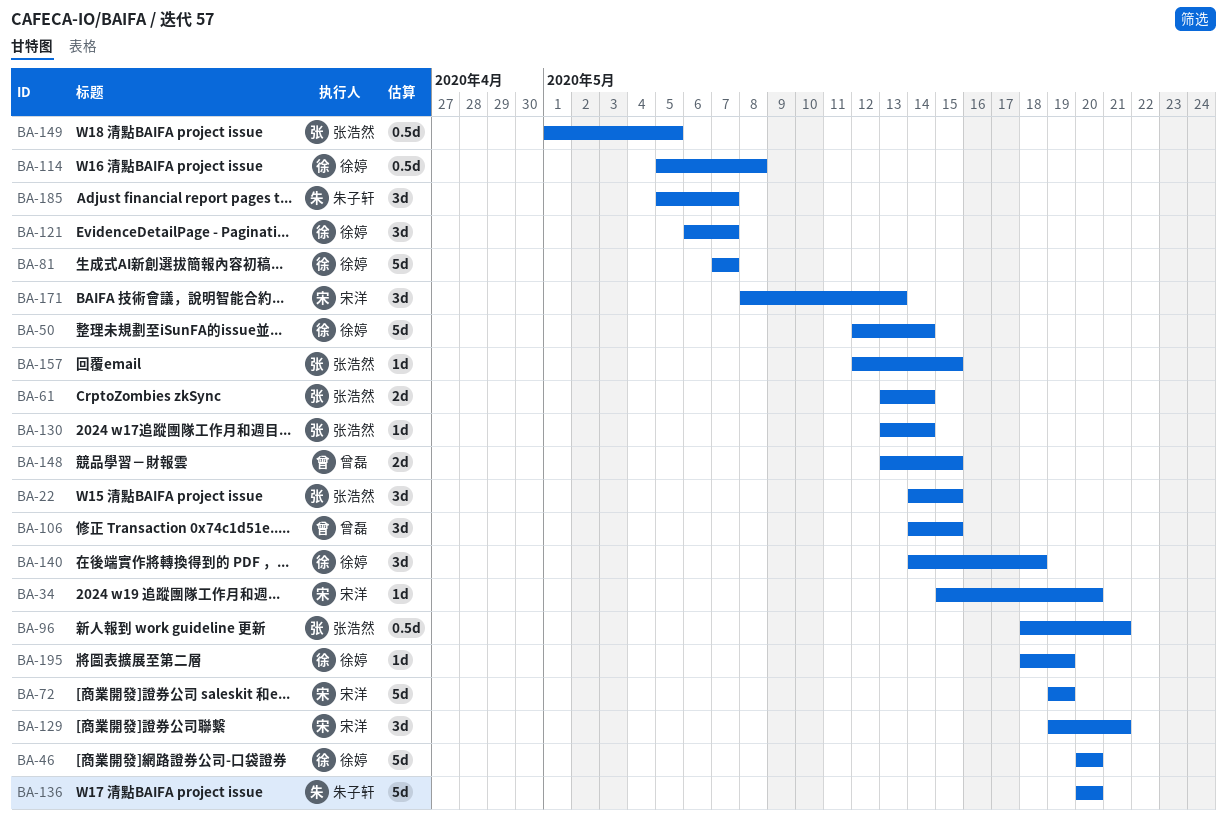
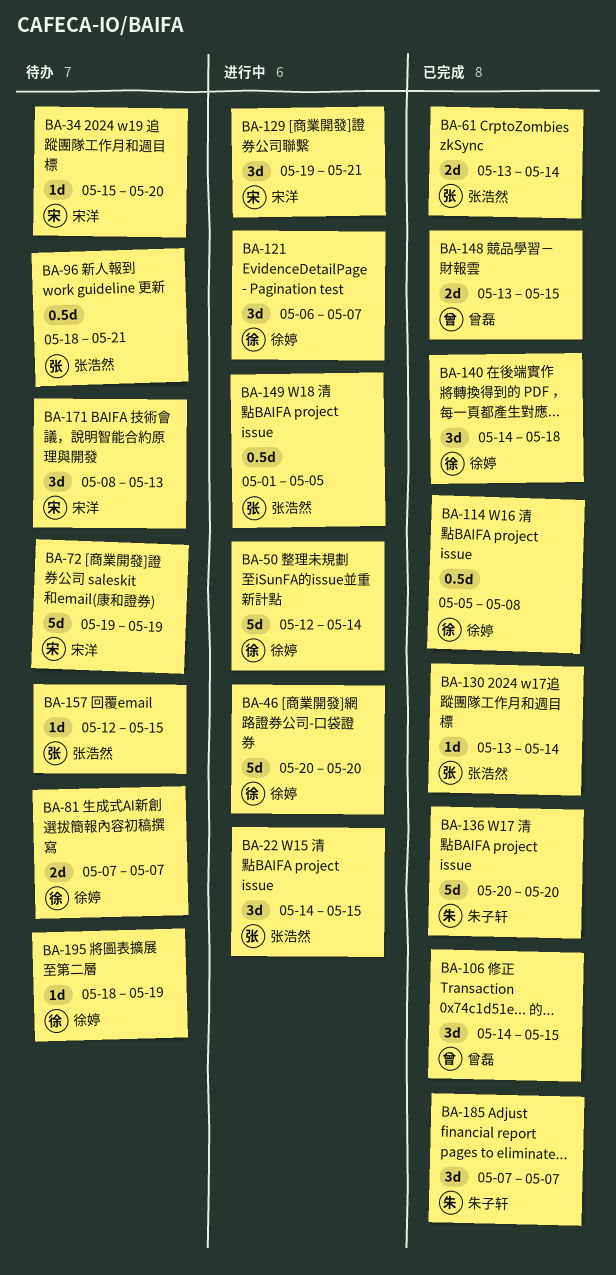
BA-81, estimate: 5d -> 2d
BA-185, start: May 5 -> May 7

